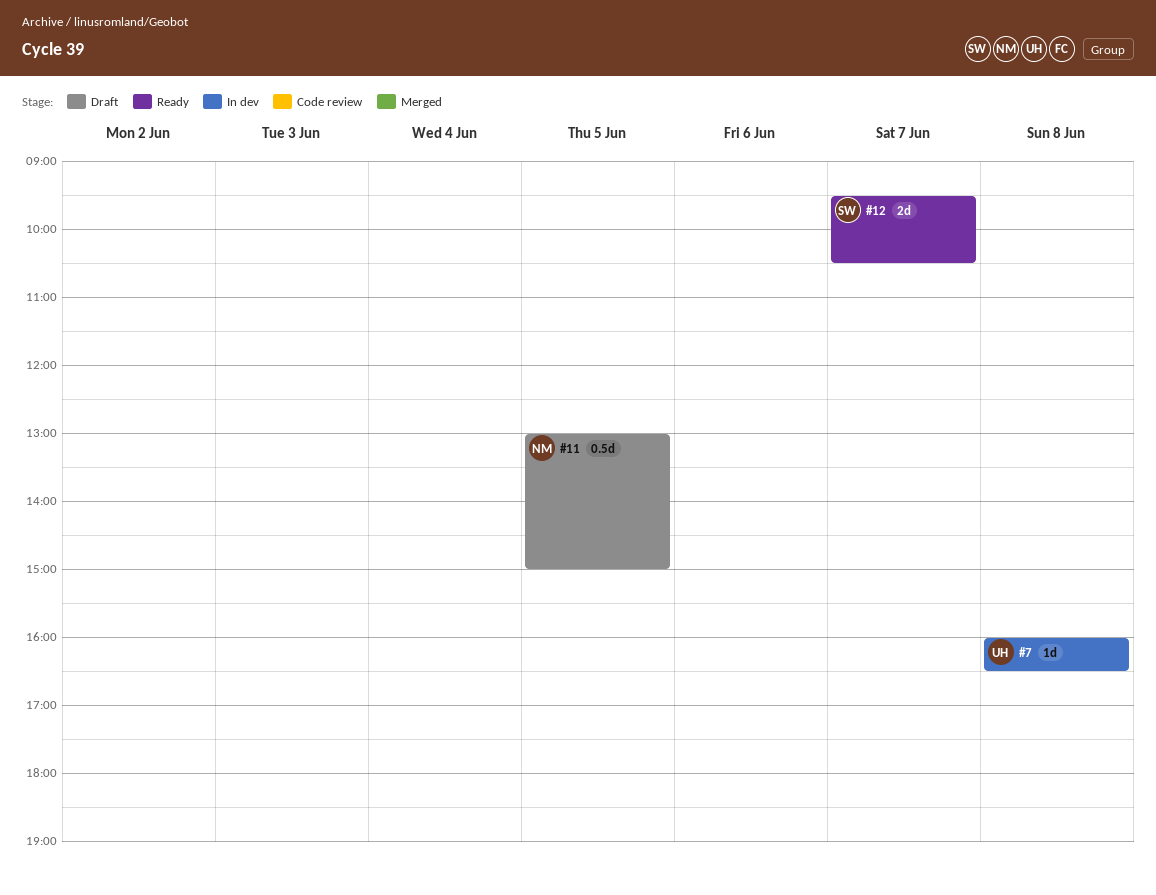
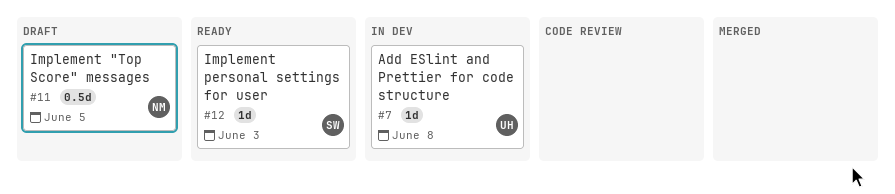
#12, estimate: 2d -> 1d
#12, day: Jun 7 -> Jun 3

